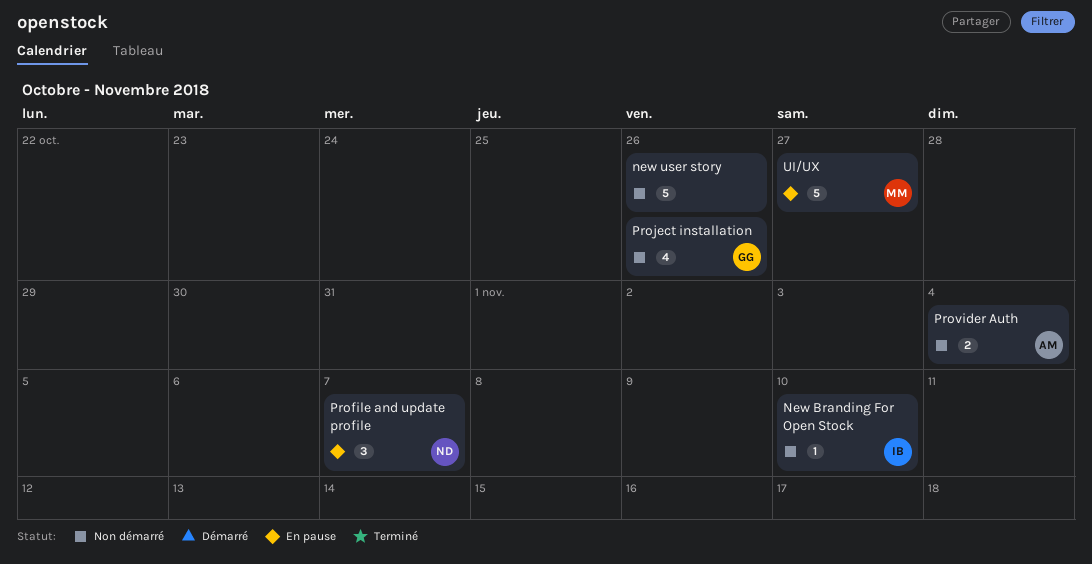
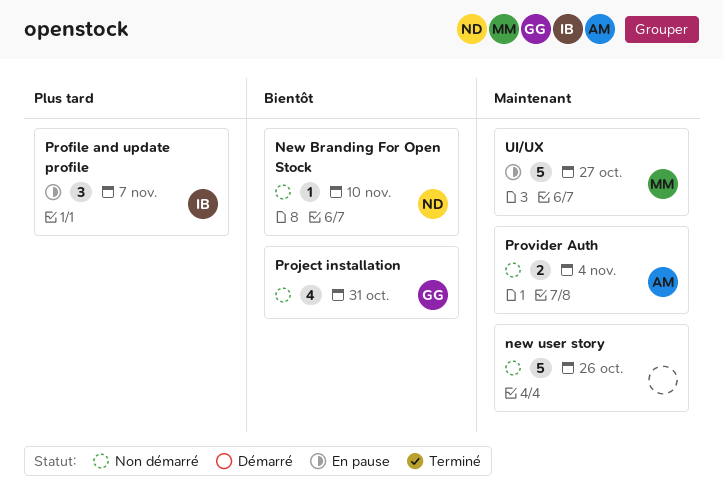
New Branding For Open Stock, owner: IB -> ND
Profile and update profile, owner: ND -> IB
Project installation, due: Oct 26 -> Oct 31

